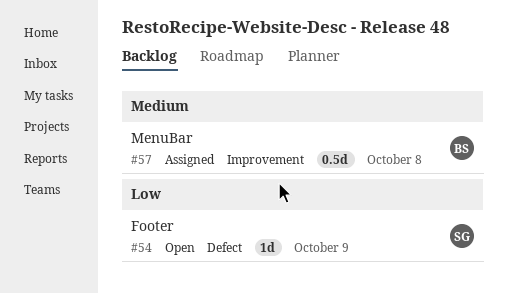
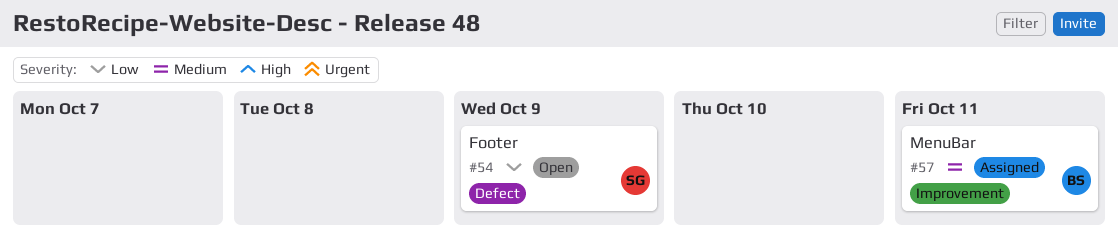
#57, due: Oct 8 -> Oct 11

